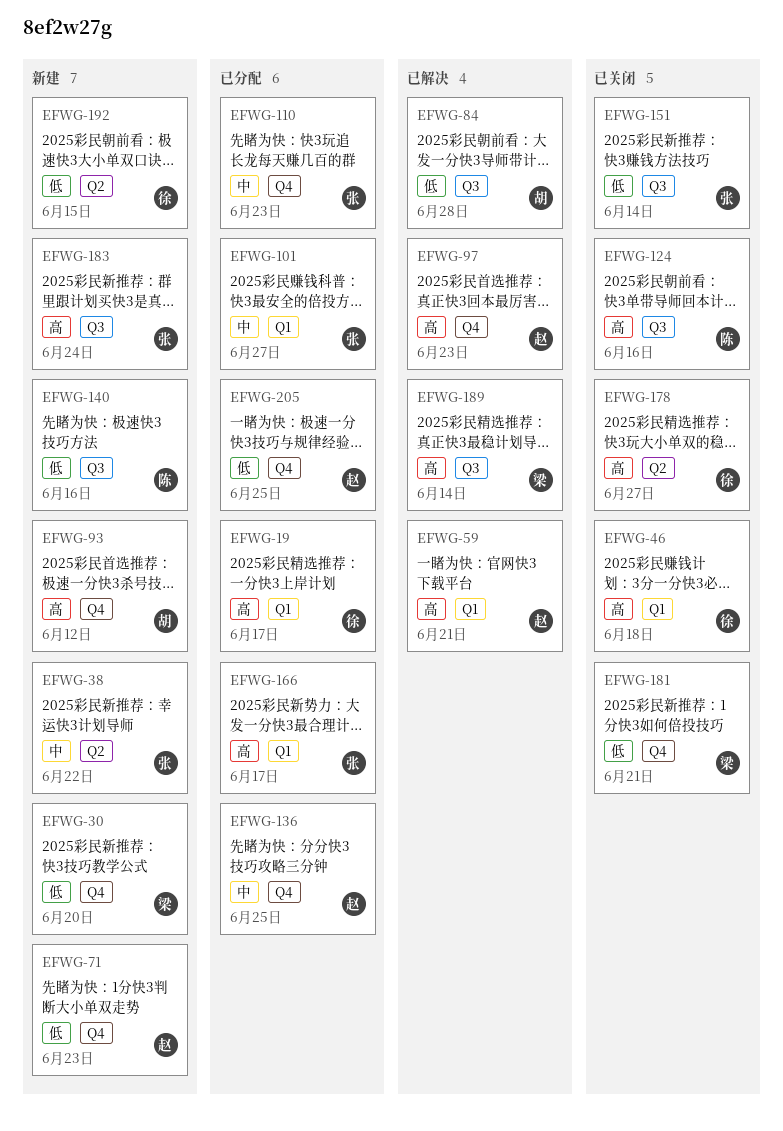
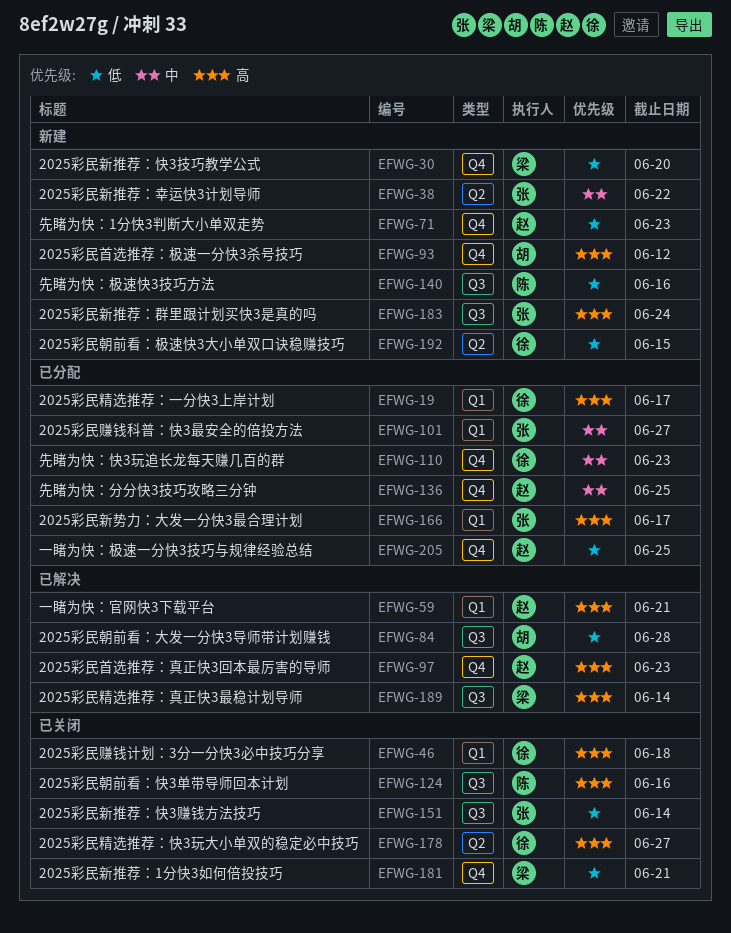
EFWG-110, owner: 张 -> 徐

